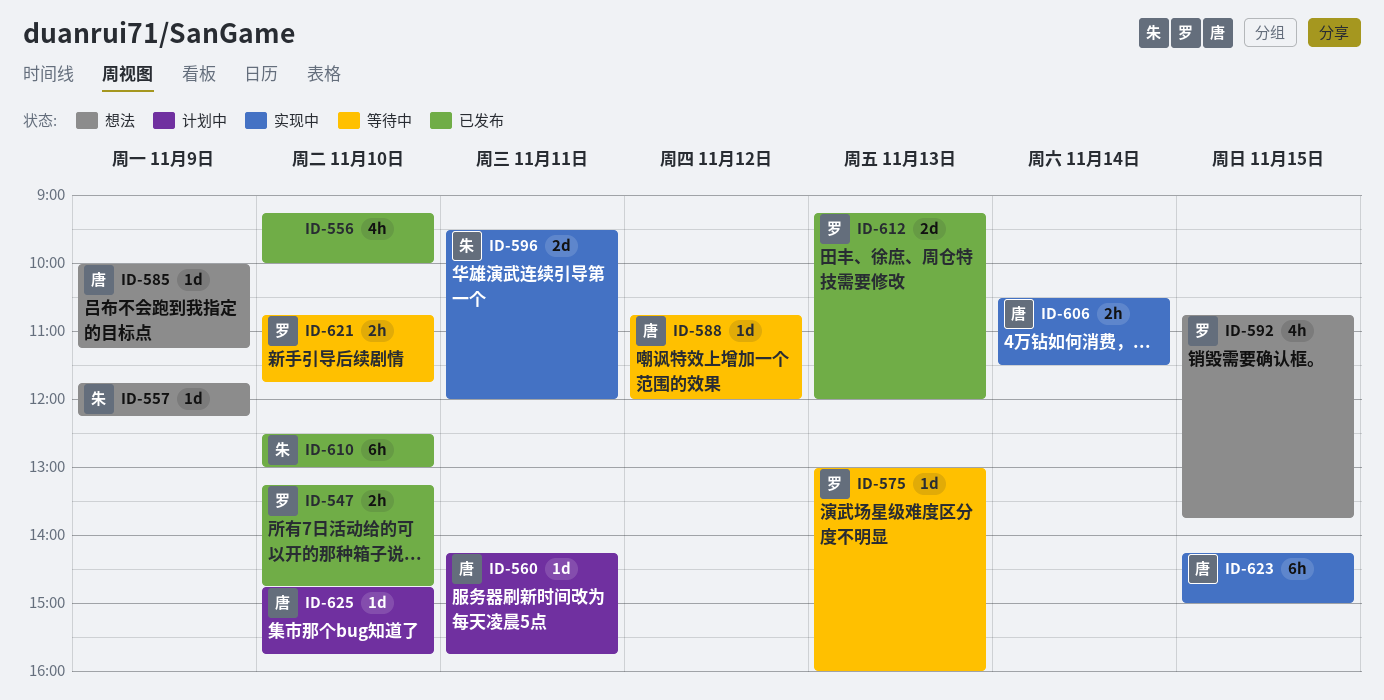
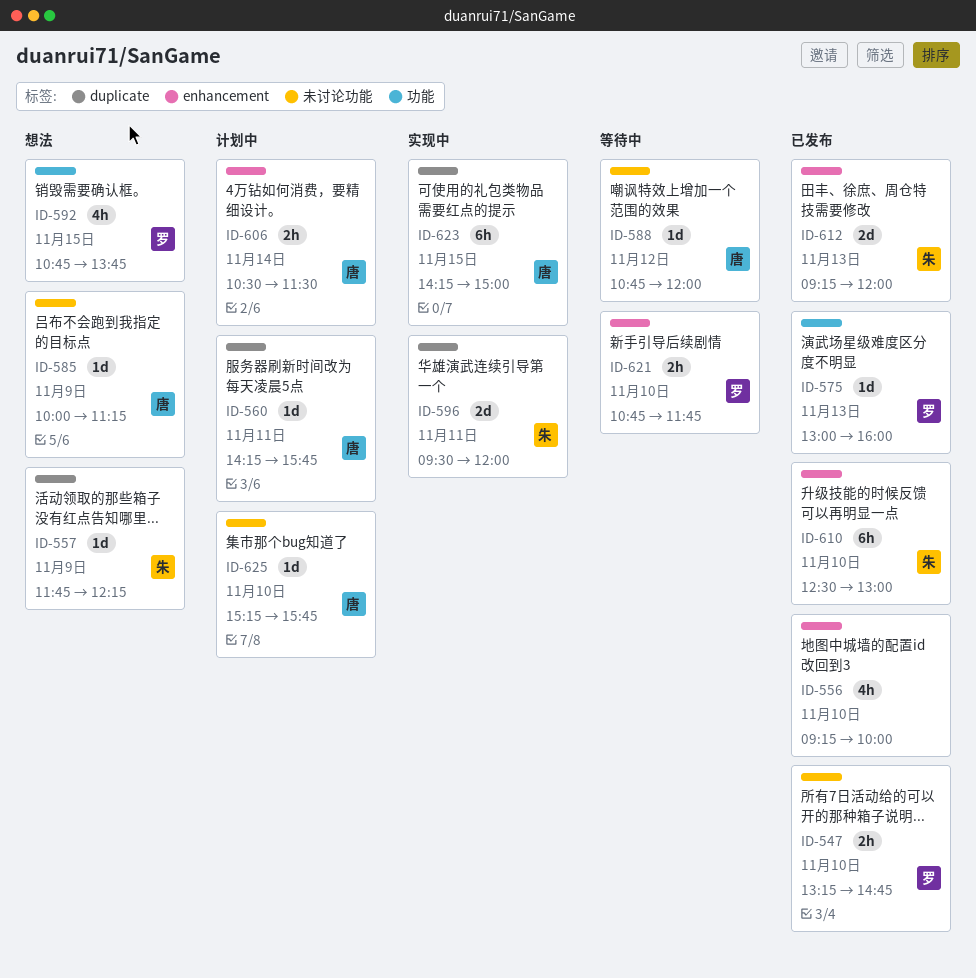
ID-575, status: 等待中 -> 已发布
ID-606, status: 实现中 -> 计划中
ID-612, owner: 罗 -> 朱
ID-625, begins: 14:45 -> 15:15

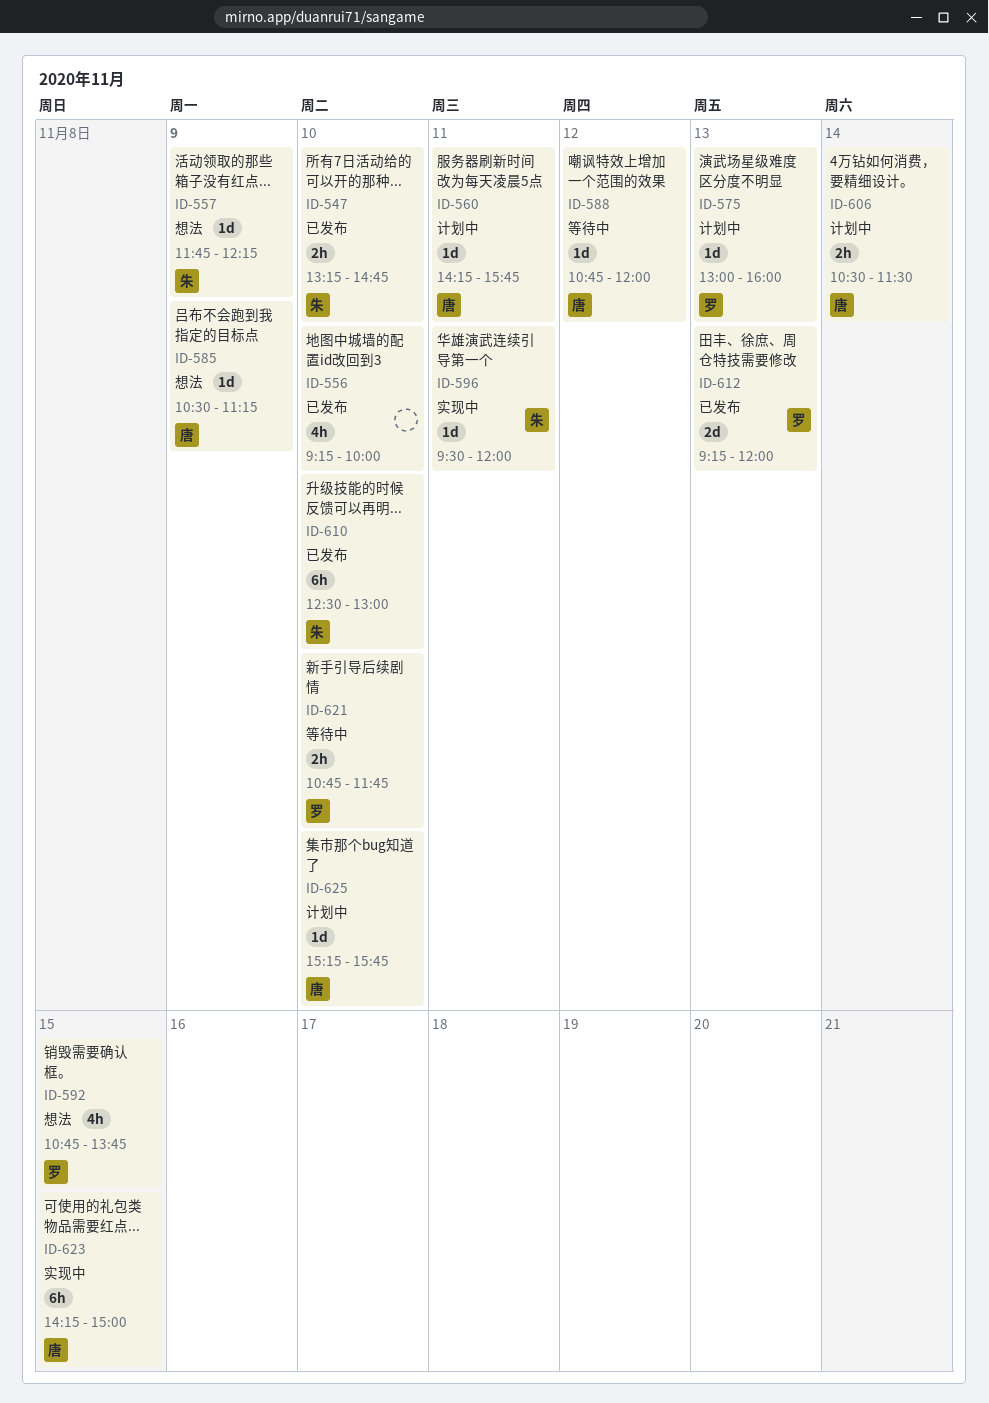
ID-547, owner: 罗 -> 朱
ID-575, status: 已发布 -> 计划中
ID-585, begins: 10:00 -> 10:30
ID-596, estimate: 2d -> 1d
ID-612, owner: 朱 -> 罗

